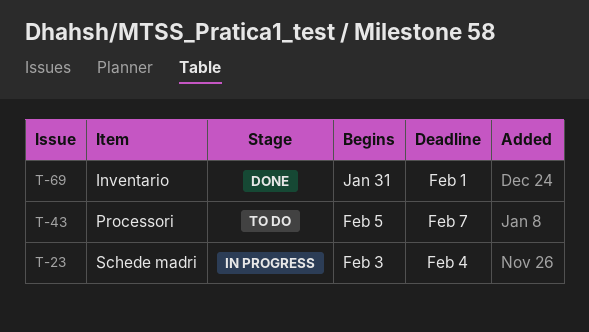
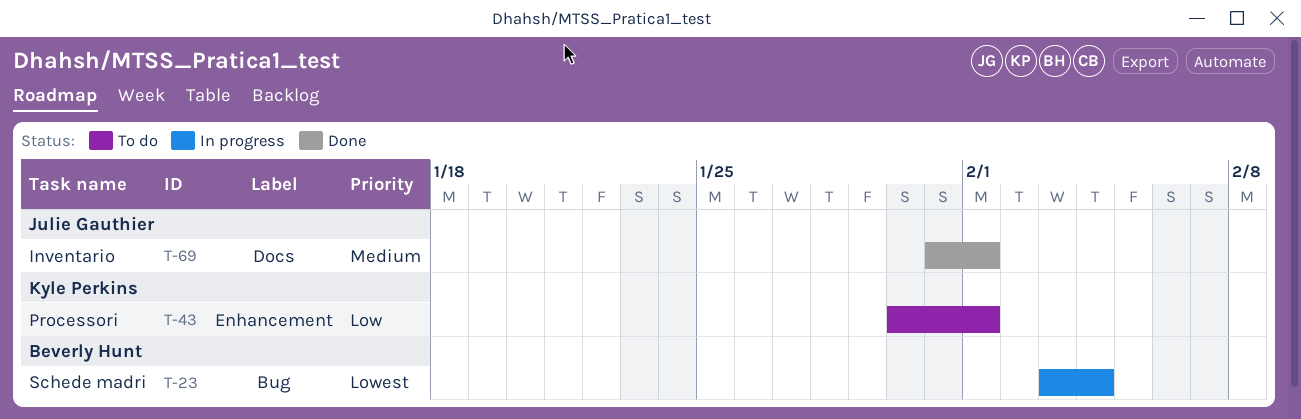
T-43, start: Feb 5 -> Jan 30
T-43, due: Feb 7 -> Feb 1

